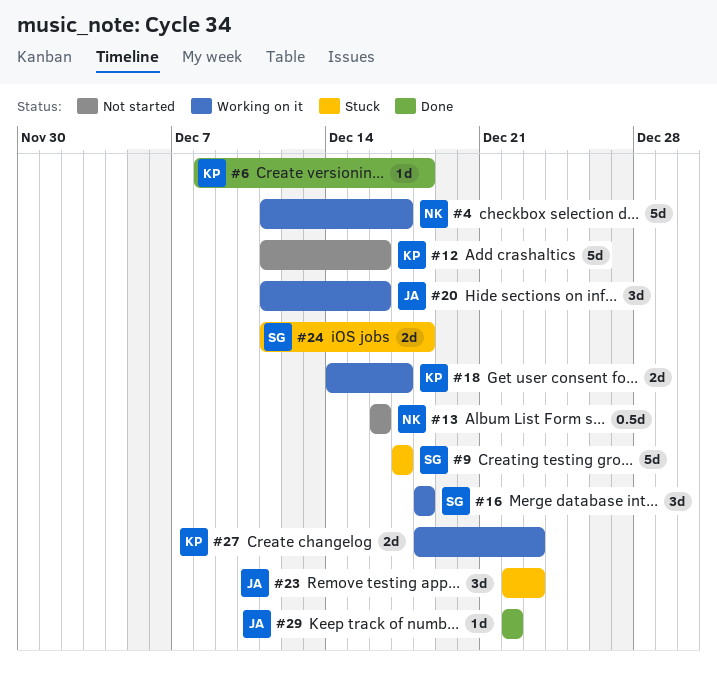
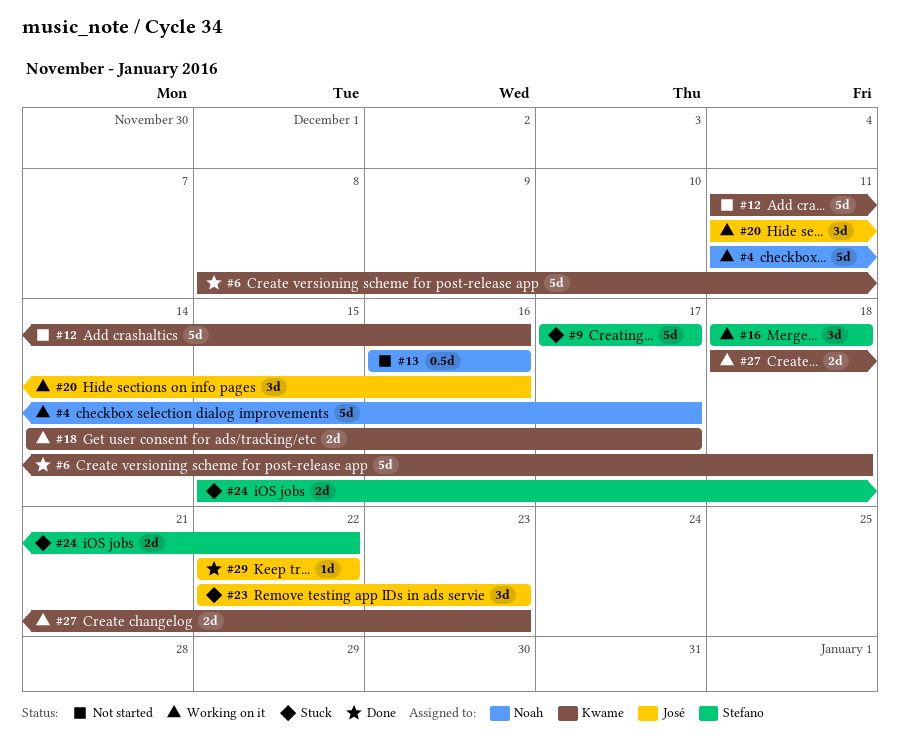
#6, estimate: 1d -> 5d
#24, start: Dec 11 -> Dec 15
#24, due: Dec 18 -> Dec 22

